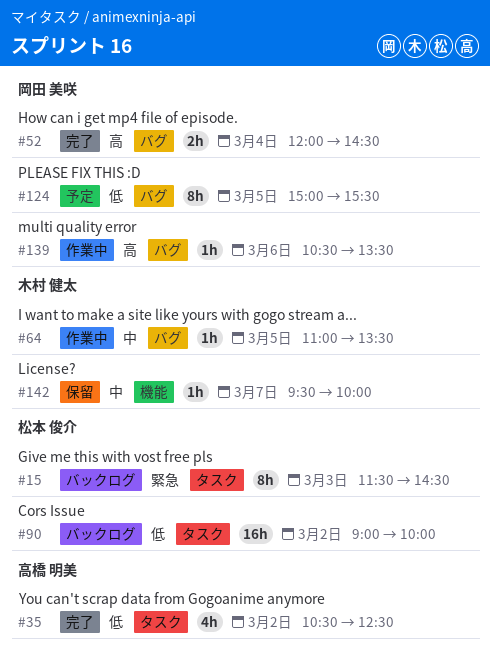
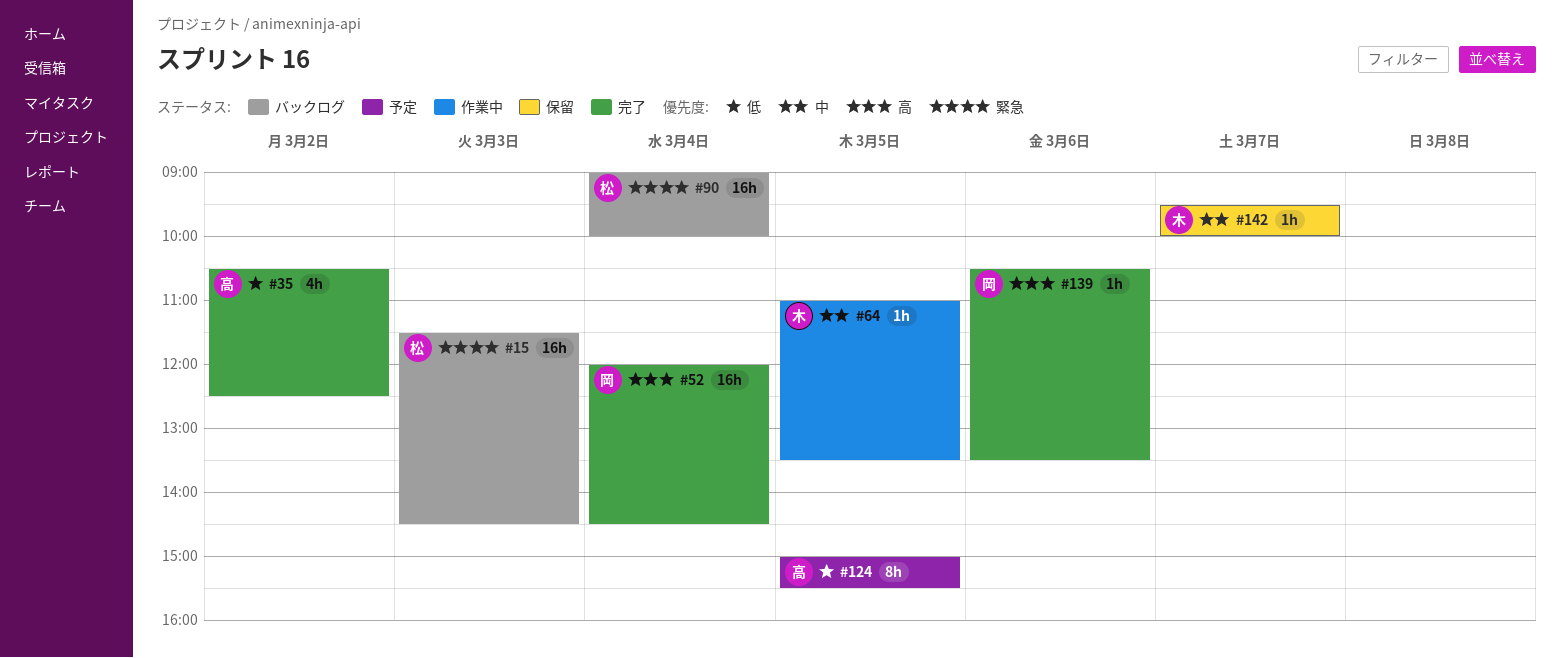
#15, estimate: 8h -> 16h
#52, estimate: 2h -> 16h
#90, priority: 低 -> 緊急
#90, day: Mar 2 -> Mar 4
#124, owner: 岡田 美咲 -> 高橋 明美
#139, status: 作業中 -> 完了

